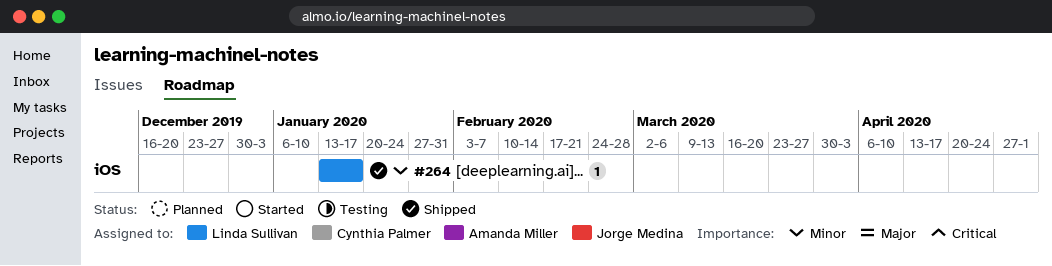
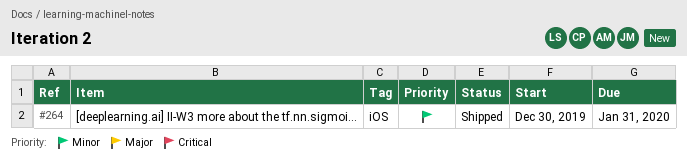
#264, start: Jan 13 -> Dec 30
#264, due: Jan 17 -> Jan 31

